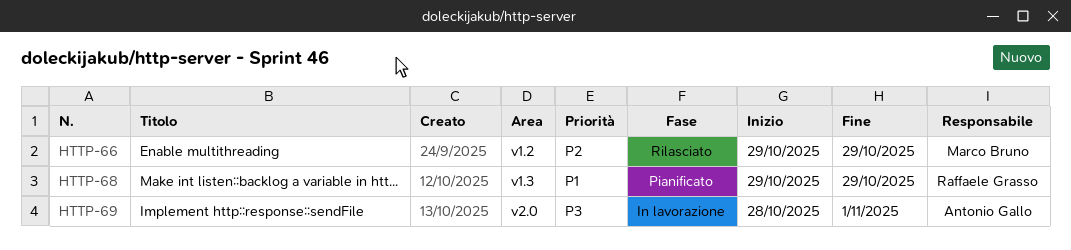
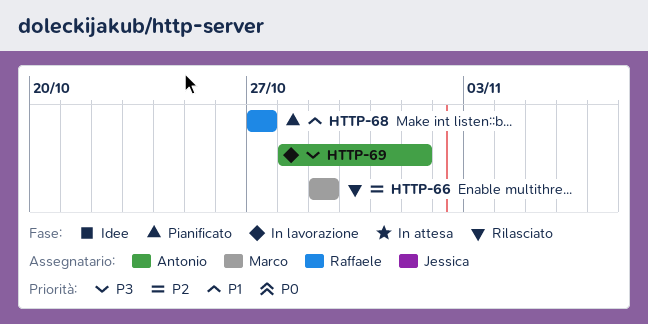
HTTP-68, start: Oct 29 -> Oct 27
HTTP-68, due: Oct 29 -> Oct 27

